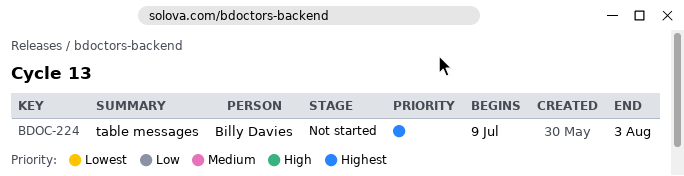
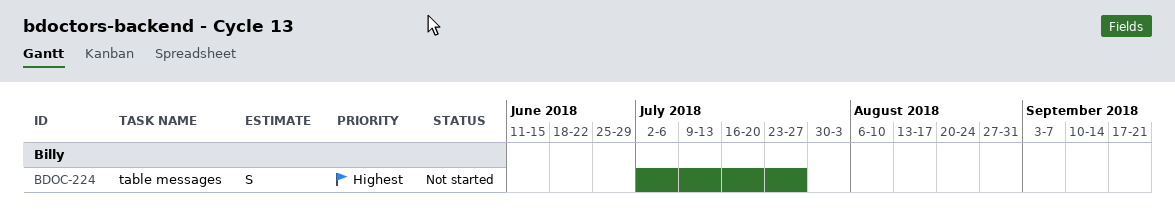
BDOC-224, start: Jul 9 -> Jul 2
BDOC-224, due: Aug 3 -> Jul 27

